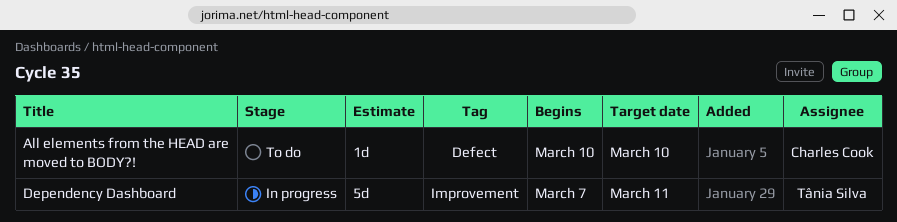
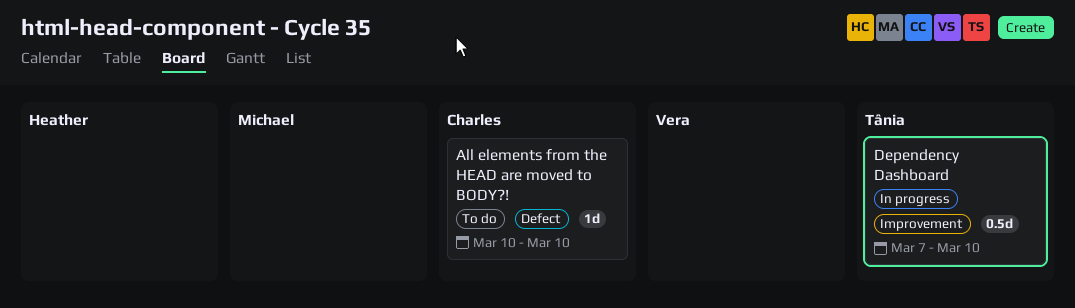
Dependency Dashboard, estimate: 5d -> 0.5d
Dependency Dashboard, due: Mar 11 -> Mar 10

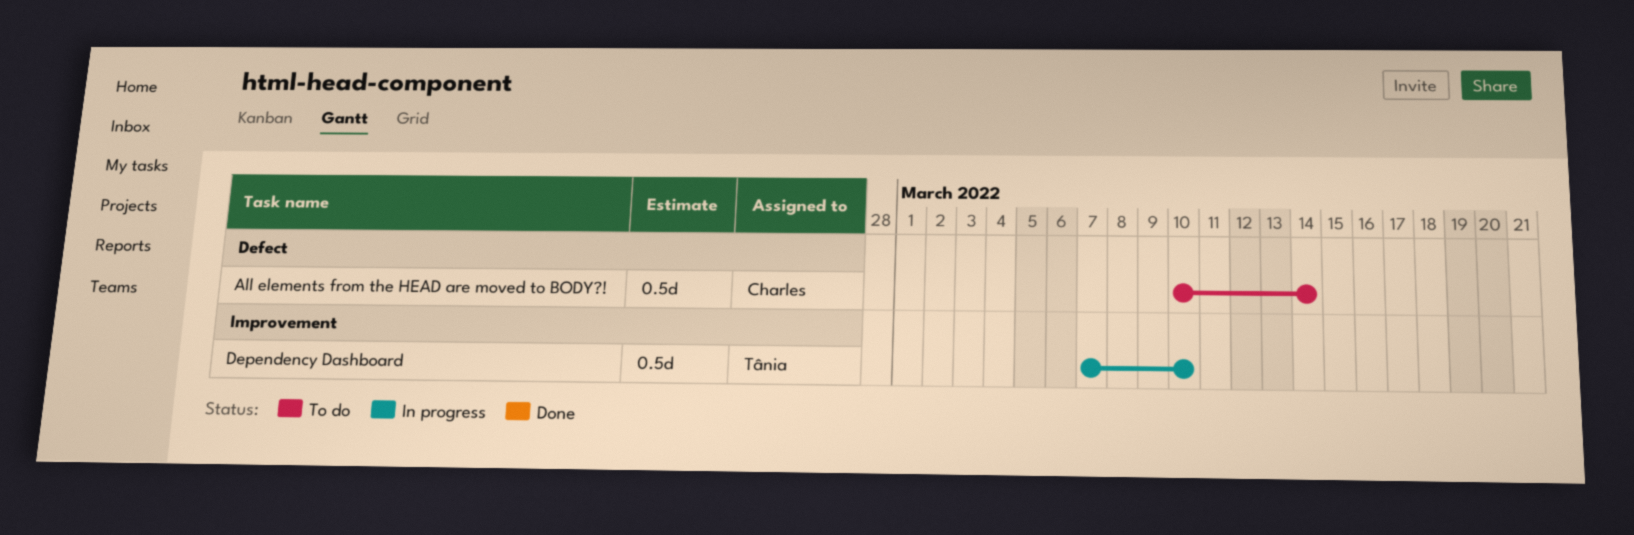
All elements from the HEAD are moved to BODY?!, estimate: 1d -> 0.5d
All elements from the HEAD are moved to BODY?!, due: Mar 10 -> Mar 14

